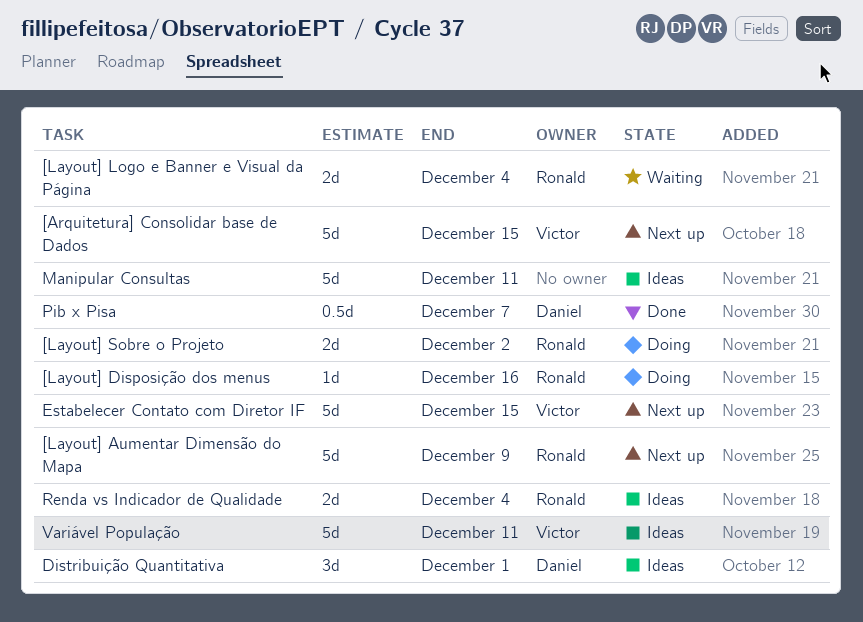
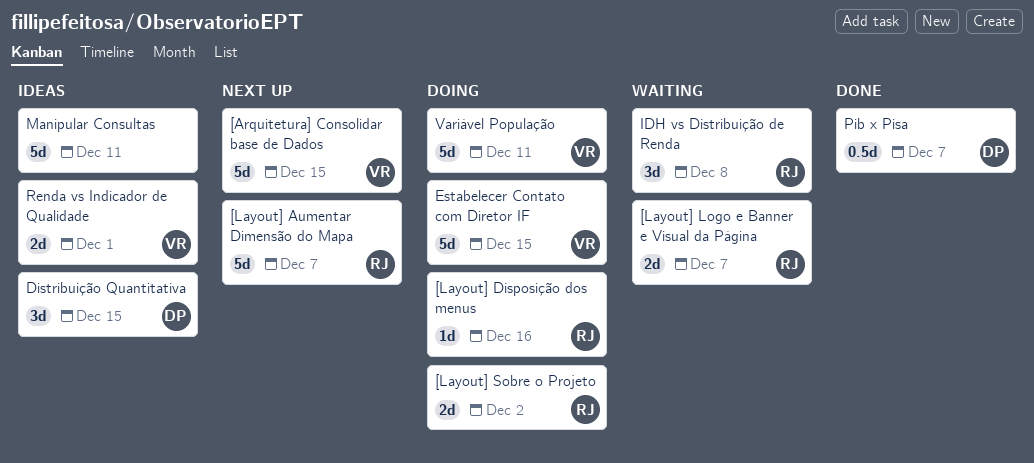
[Layout] Aumentar Dimensão do Mapa, due: Dec 9 -> Dec 7
[Layout] Logo e Banner e Visual da Página, due: Dec 4 -> Dec 7
Distribuição Quantitativa, due: Dec 1 -> Dec 15
Estabelecer Contato com Diretor IF, status: Next up -> Doing
IDH vs Distribuição de Renda: none -> present
Renda vs Indicador de Qualidade, owner: Ronald -> Victor
Renda vs Indicador de Qualidade, due: Dec 4 -> Dec 1
Variável População, status: Ideas -> Doing

